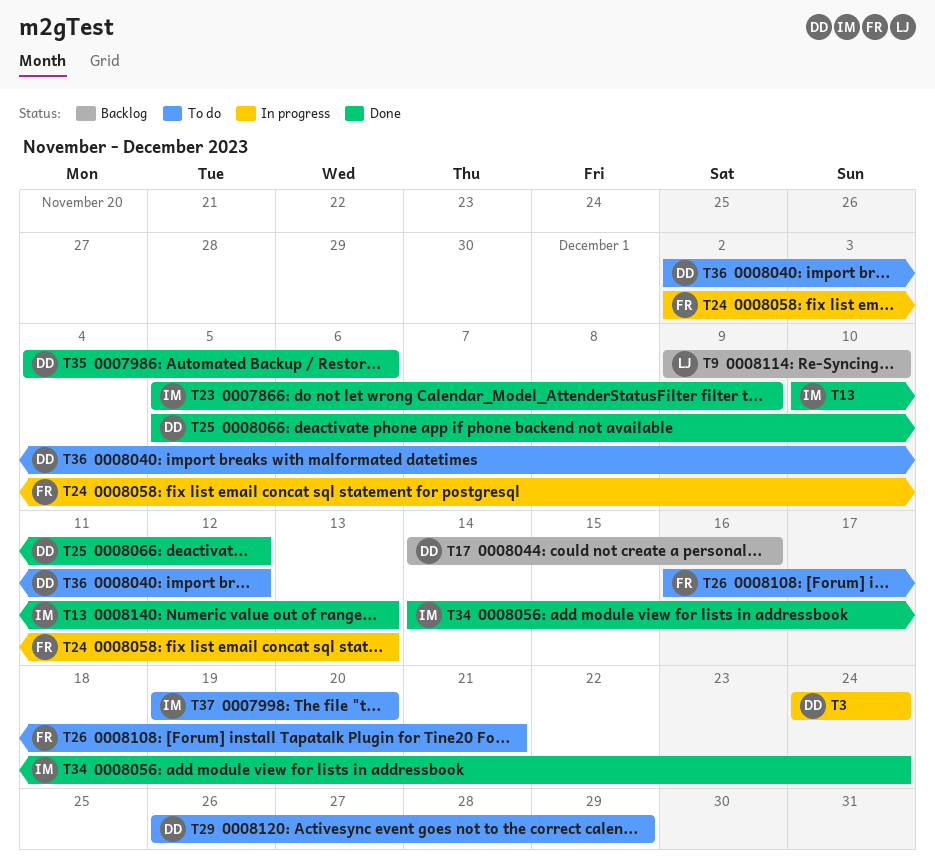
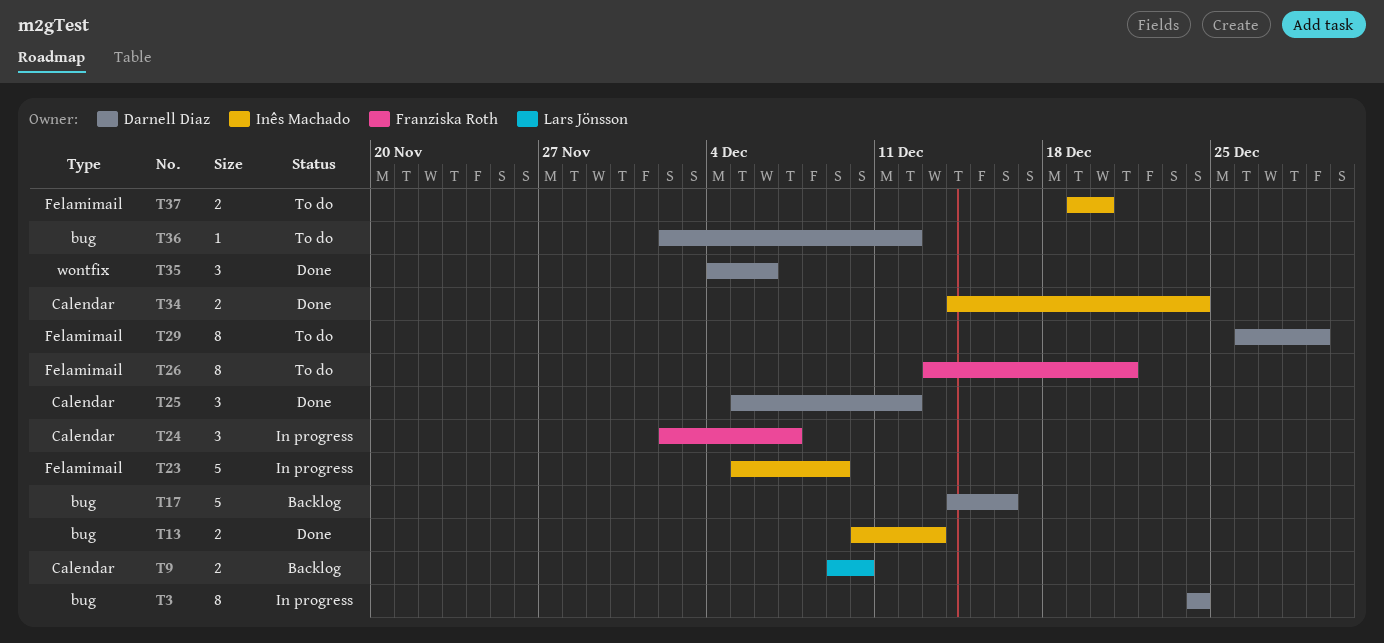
T23, status: Done -> In progress
T24, due: Dec 13 -> Dec 7
T26, start: Dec 16 -> Dec 13

